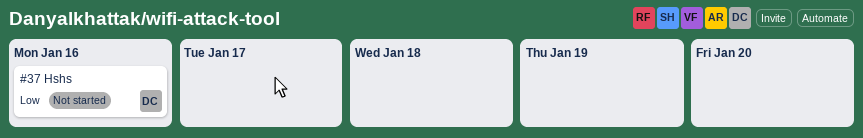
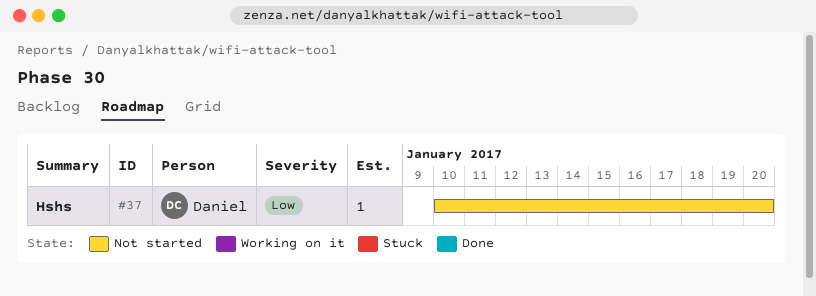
#37, due: Jan 16 -> Jan 20

